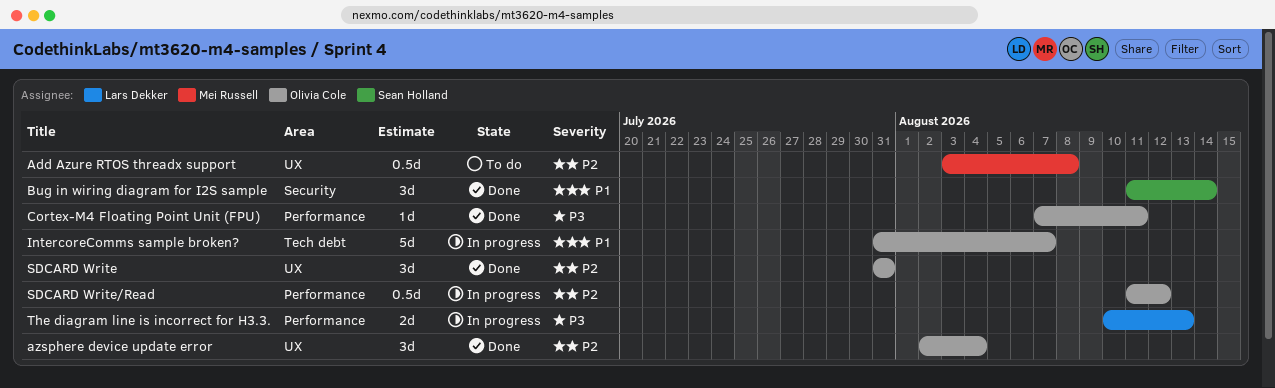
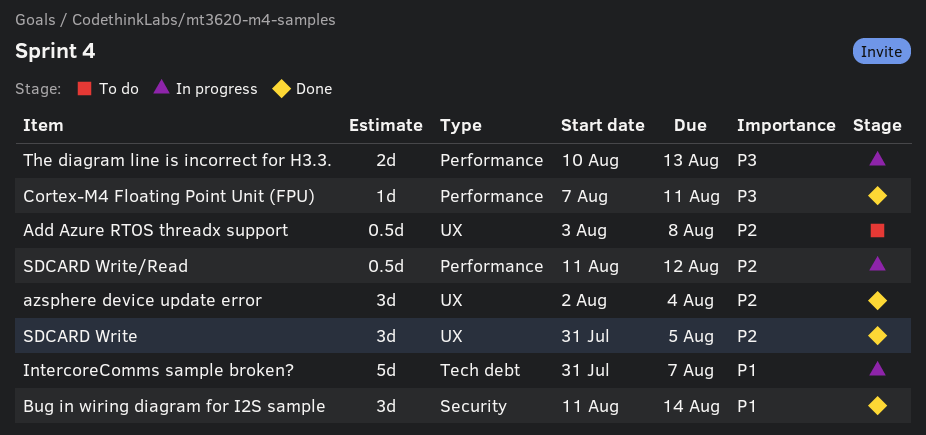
SDCARD Write, due: Jul 31 -> Aug 5

